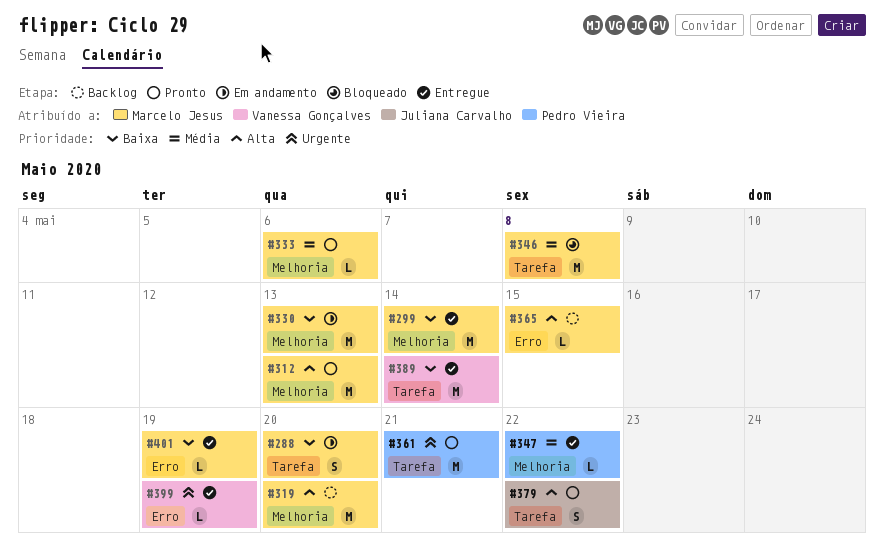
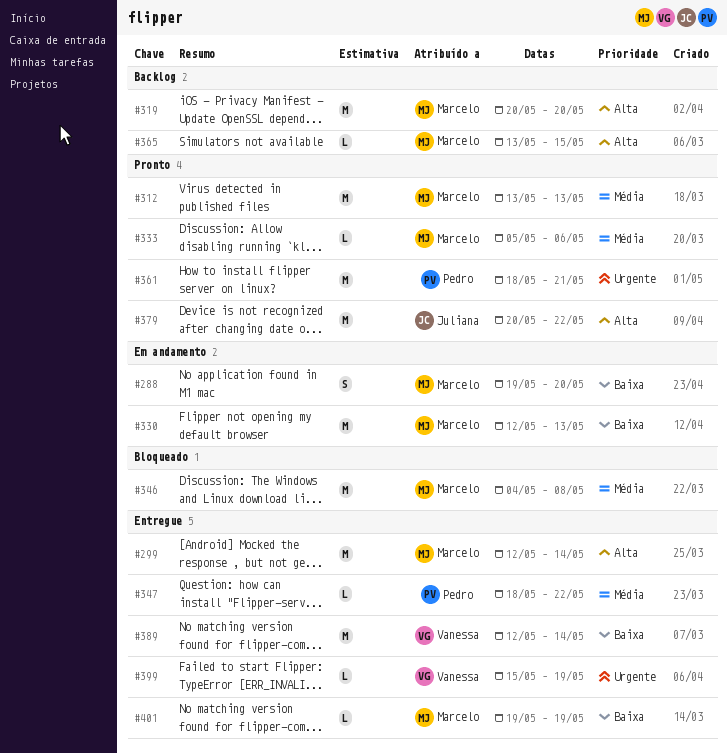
#299, priority: Baixa -> Alta
#312, priority: Alta -> Média
#379, estimate: S -> M

